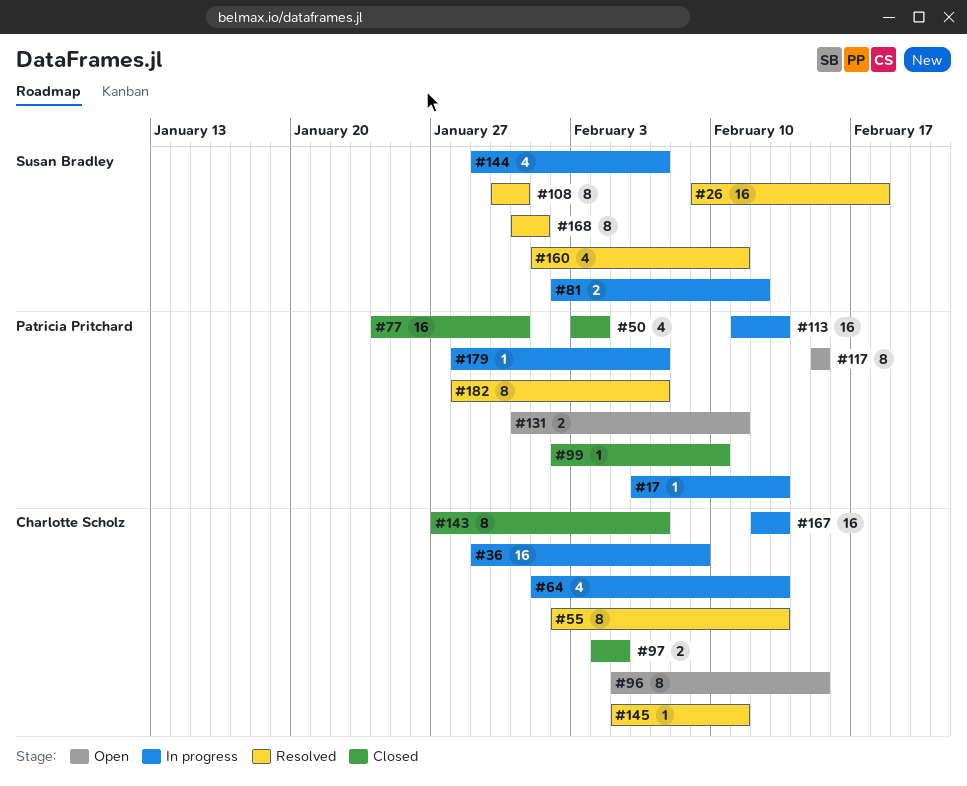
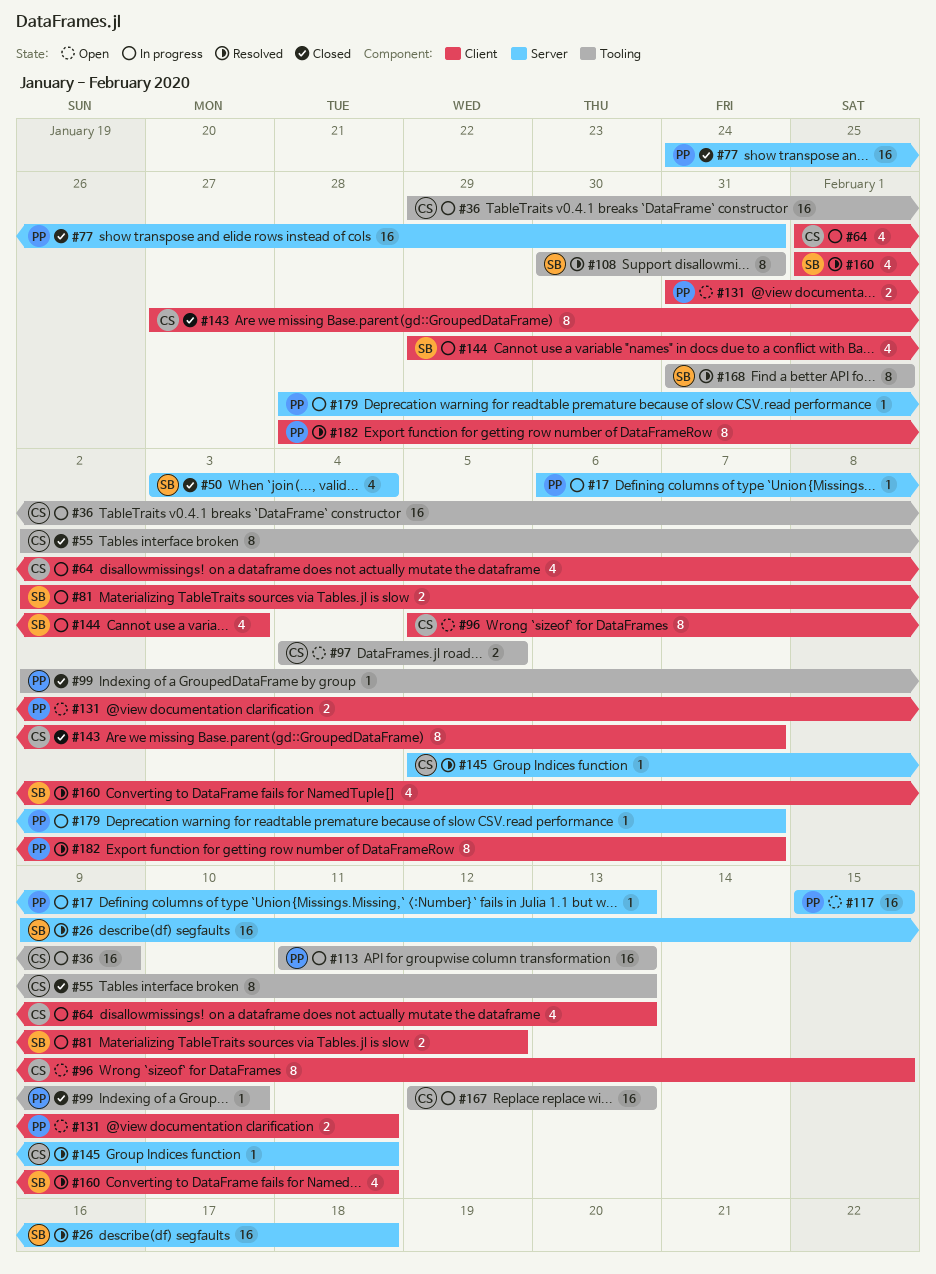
#50, owner: Patricia Pritchard -> Susan Bradley
#55, status: Resolved -> Closed
#97, status: Closed -> Open
#117, estimate: 8 -> 16
#144, due: Feb 7 -> Feb 3

